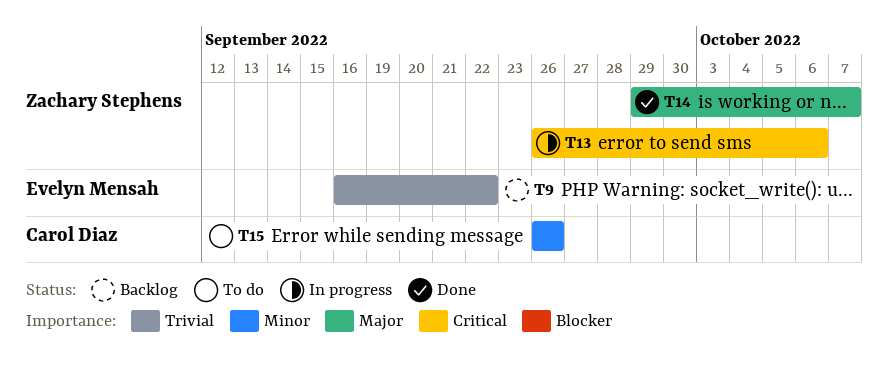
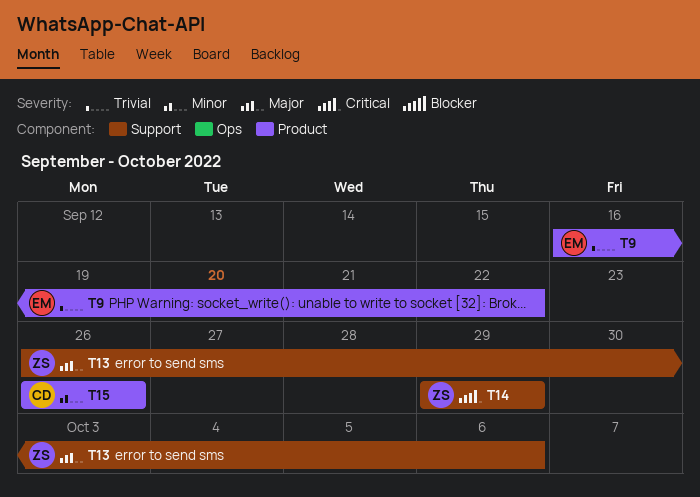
T13, priority: Critical -> Major
T14, priority: Major -> Critical
T14, due: Oct 7 -> Sep 29

